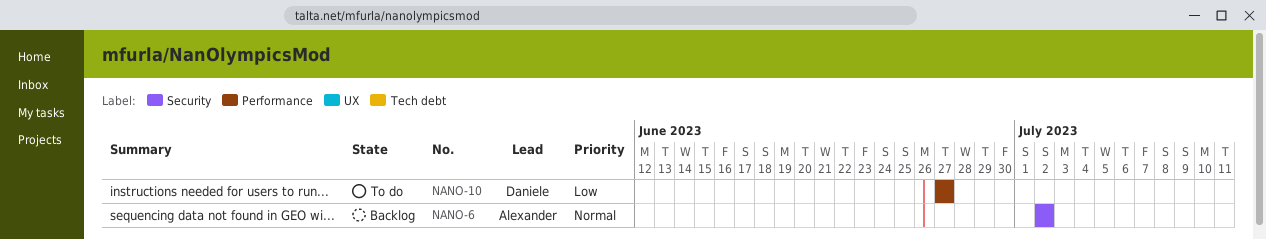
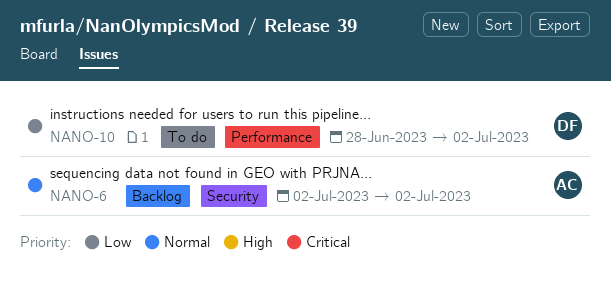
NANO-10, start: Jun 27 -> Jun 28
NANO-10, due: Jun 27 -> Jul 2

